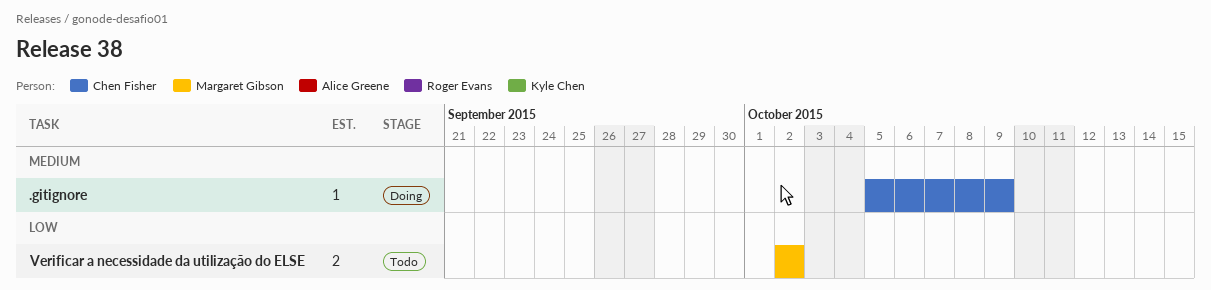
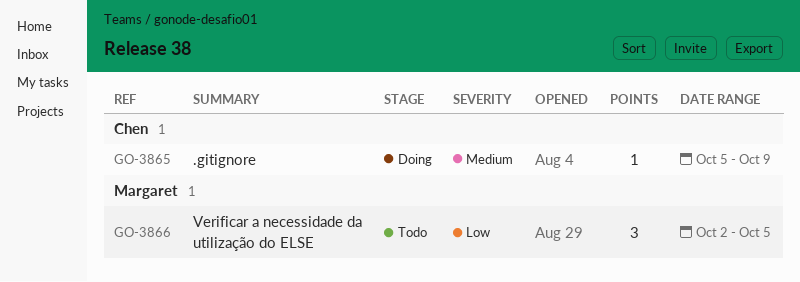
Verificar a necessidade da utilização do ELSE, estimate: 2 -> 3
Verificar a necessidade da utilização do ELSE, due: Oct 2 -> Oct 5

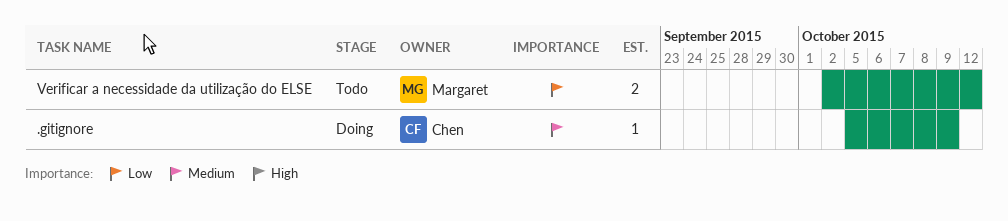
Verificar a necessidade da utilização do ELSE, estimate: 3 -> 2
Verificar a necessidade da utilização do ELSE, due: Oct 5 -> Oct 12

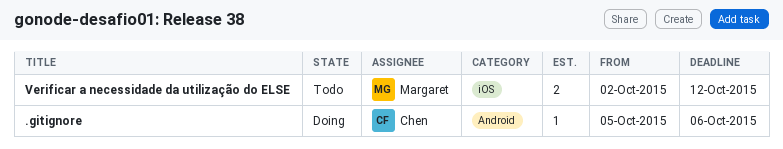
.gitignore, due: Oct 9 -> Oct 6

